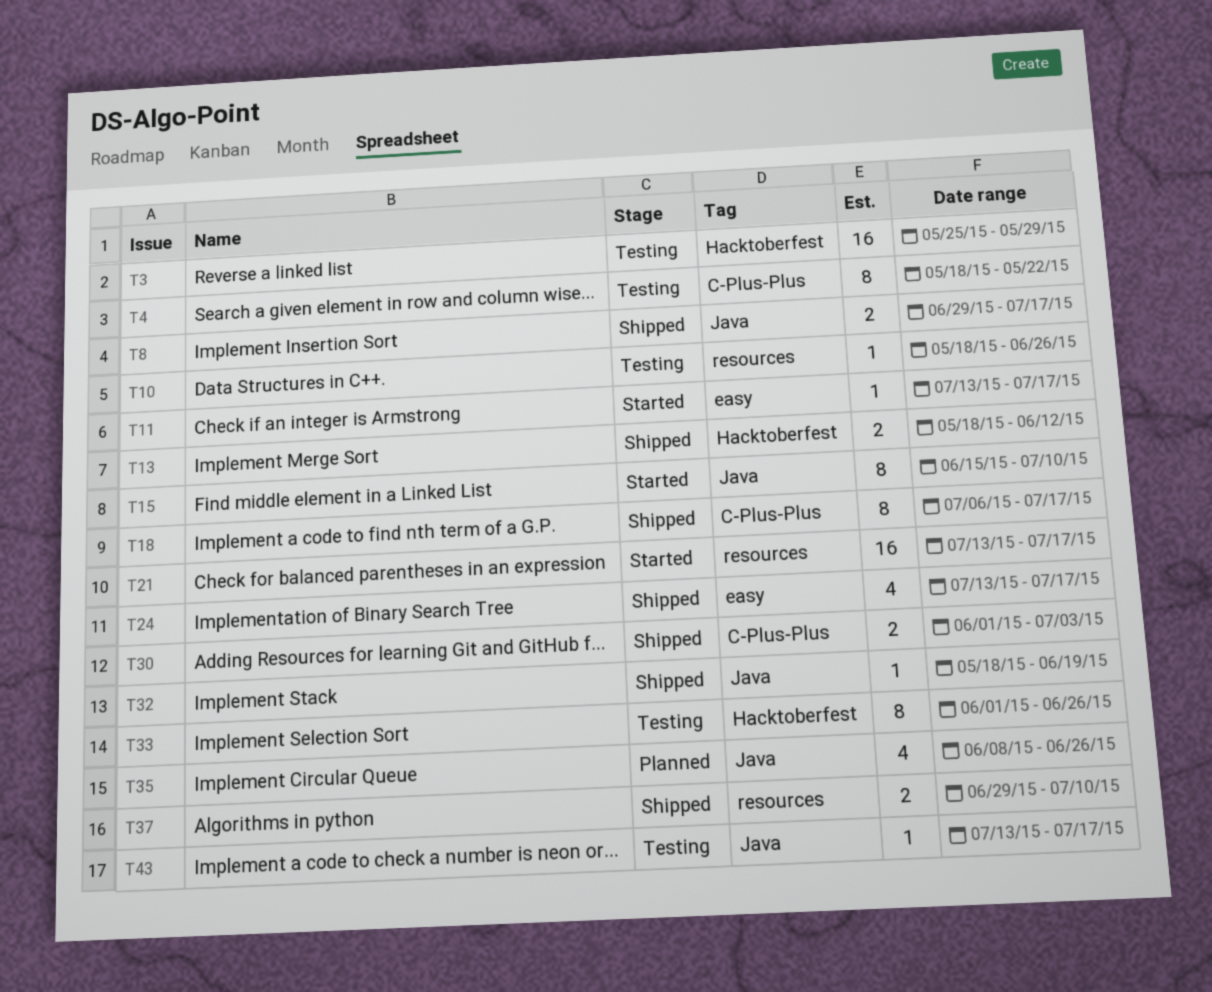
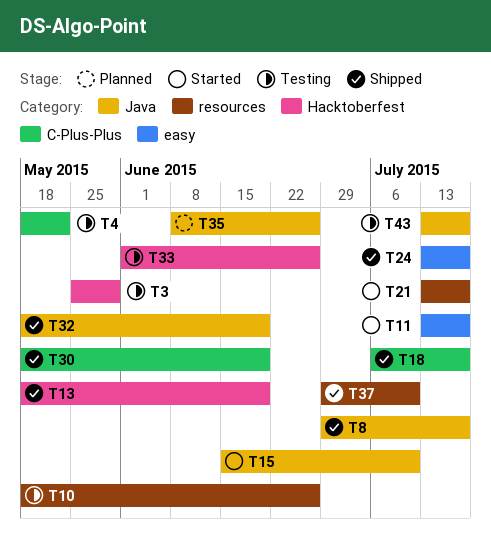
T13, due: Jun 12 -> Jun 19
T30, start: Jun 1 -> May 18
T30, due: Jul 3 -> Jun 19

